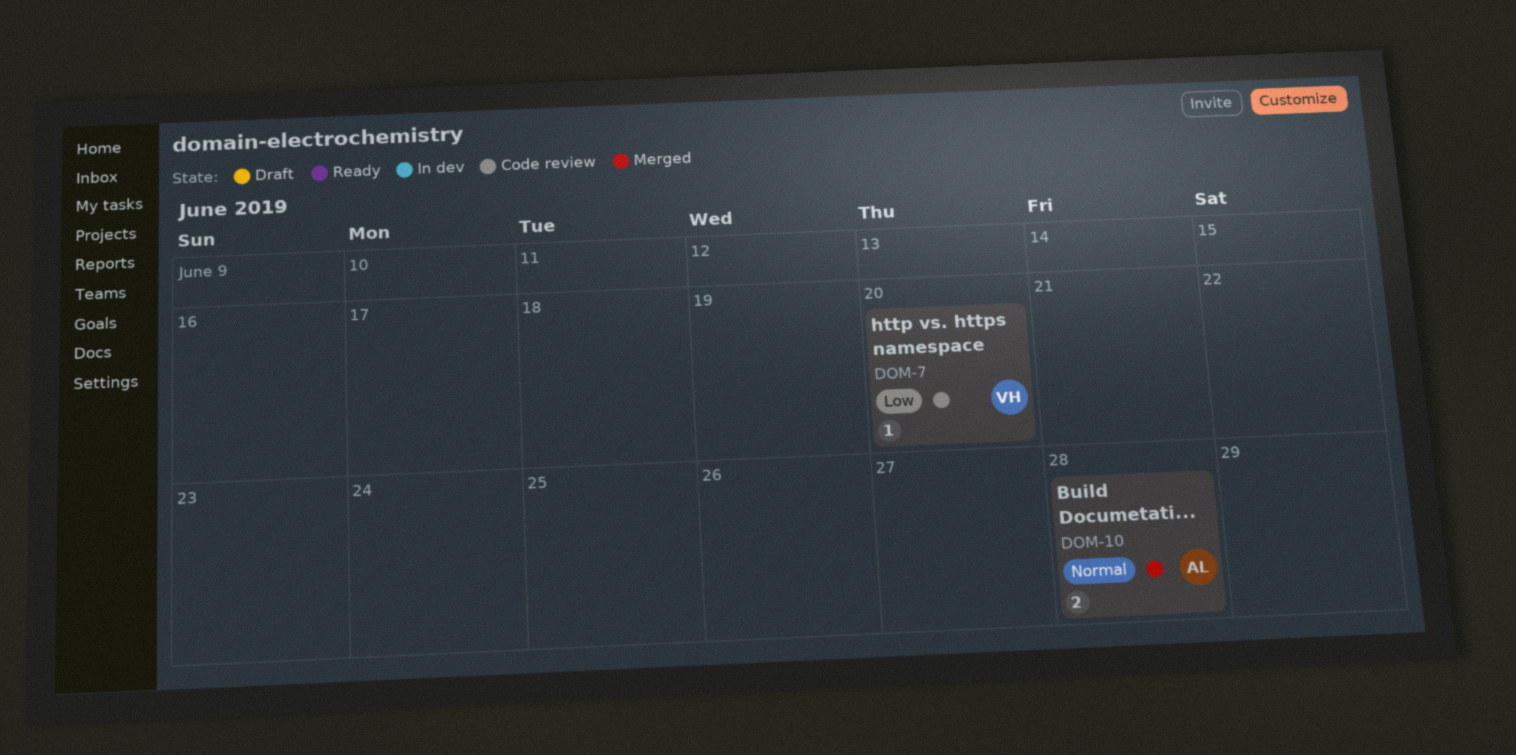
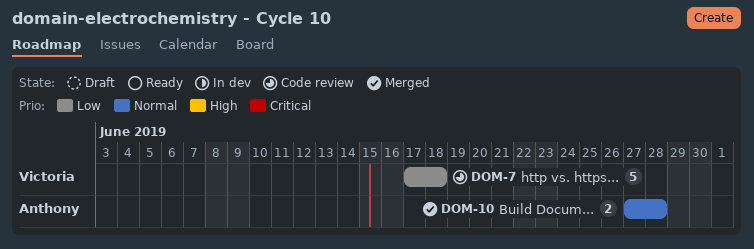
DOM-7, estimate: 1 -> 5
DOM-7, due: Jun 20 -> Jun 18

